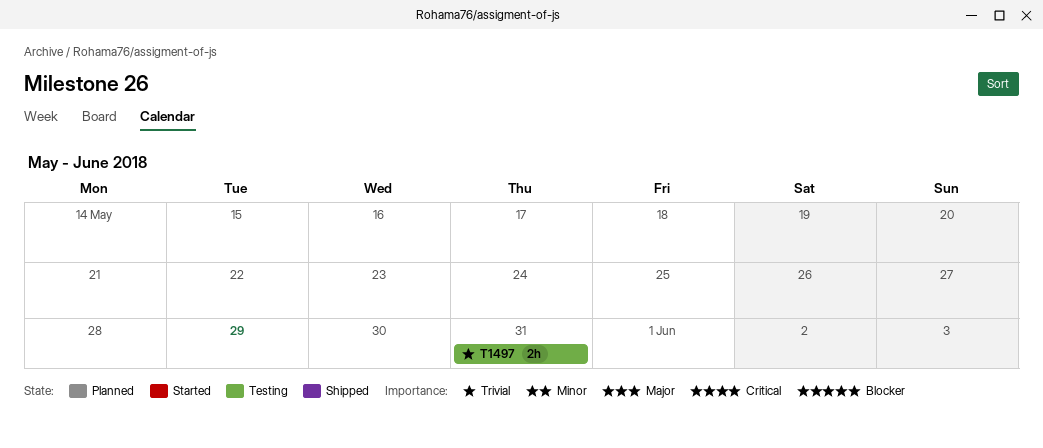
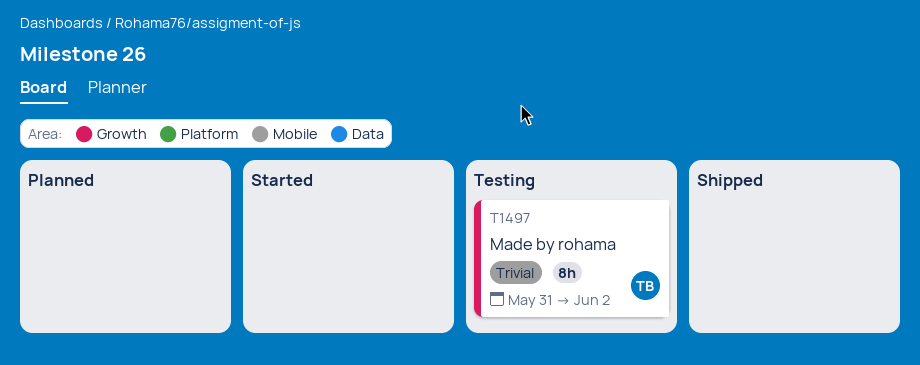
T1497, estimate: 2h -> 8h
T1497, due: May 31 -> Jun 2

